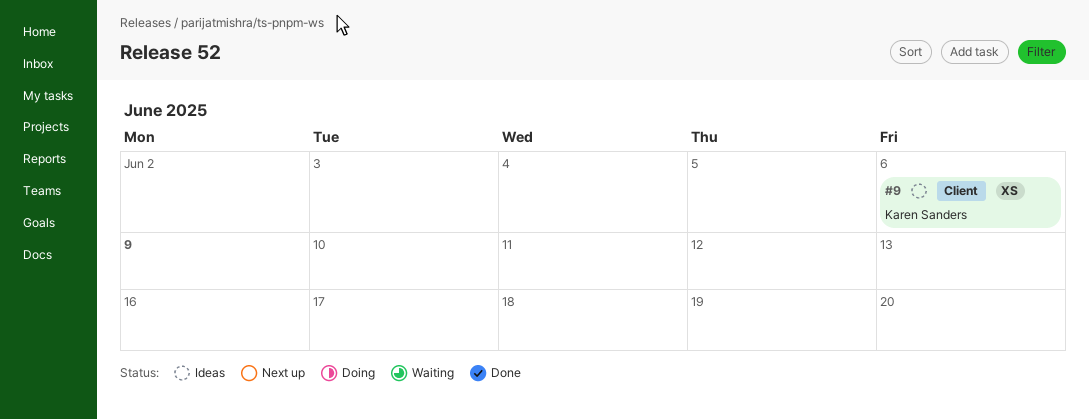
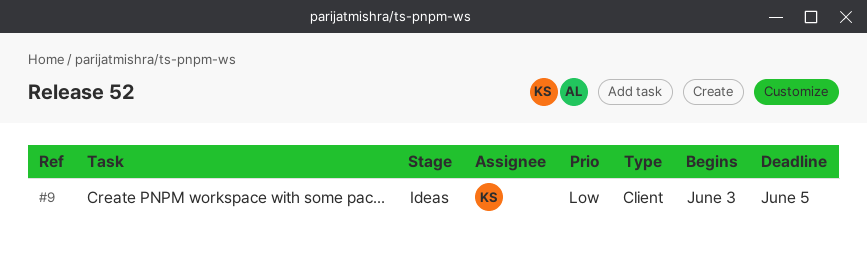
#9, due: Jun 6 -> Jun 5

